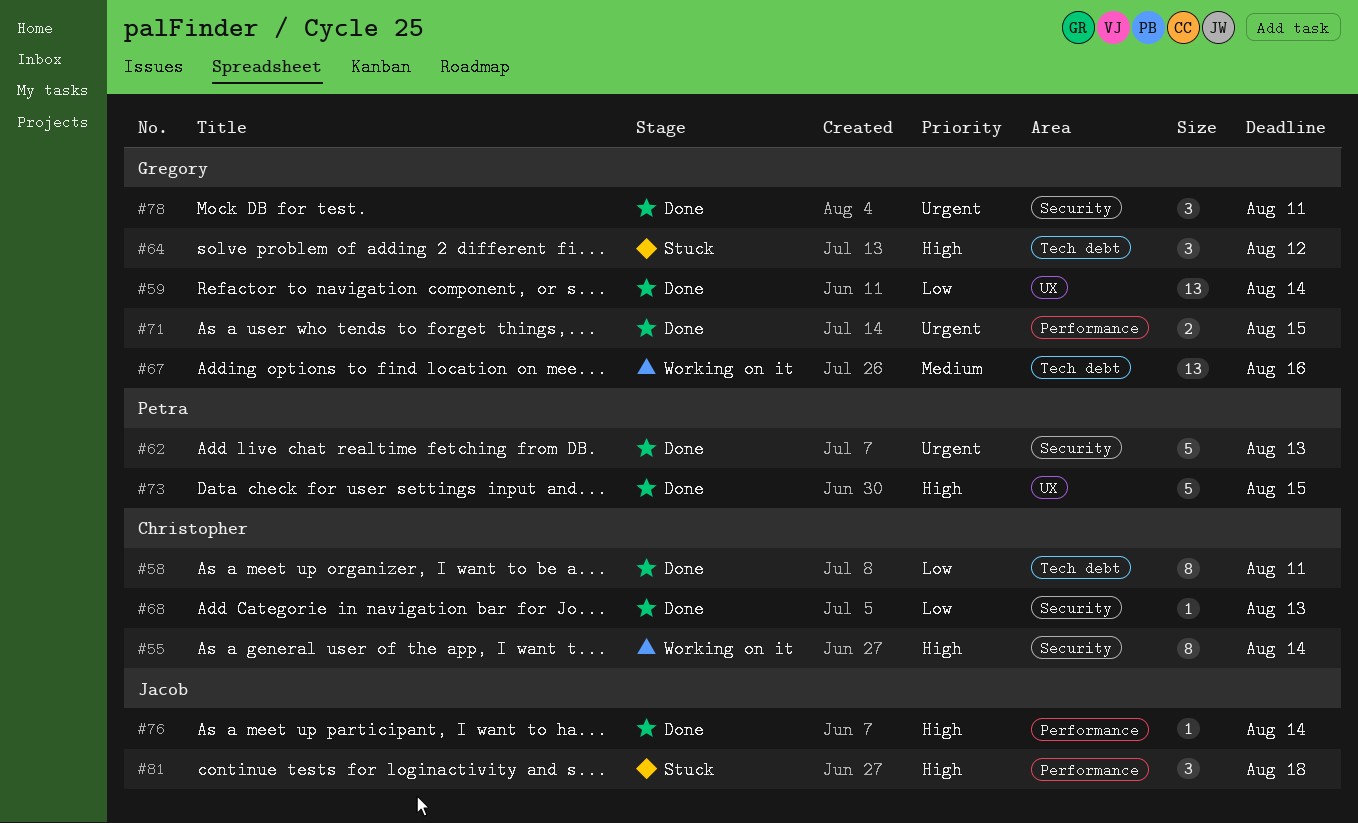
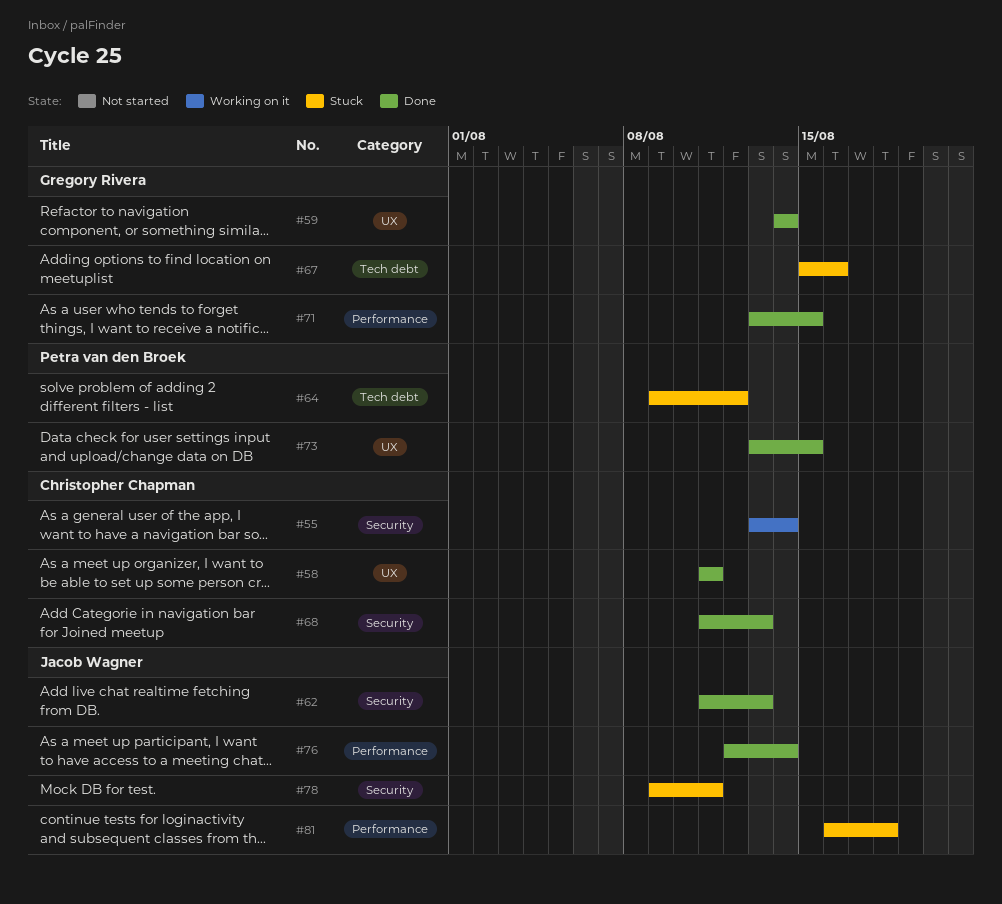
#58, label: Tech debt -> UX
#62, owner: Petra van den Broek -> Jacob Wagner
#64, owner: Gregory Rivera -> Petra van den Broek
#67, status: Working on it -> Stuck
#78, status: Done -> Stuck
#78, owner: Gregory Rivera -> Jacob Wagner

